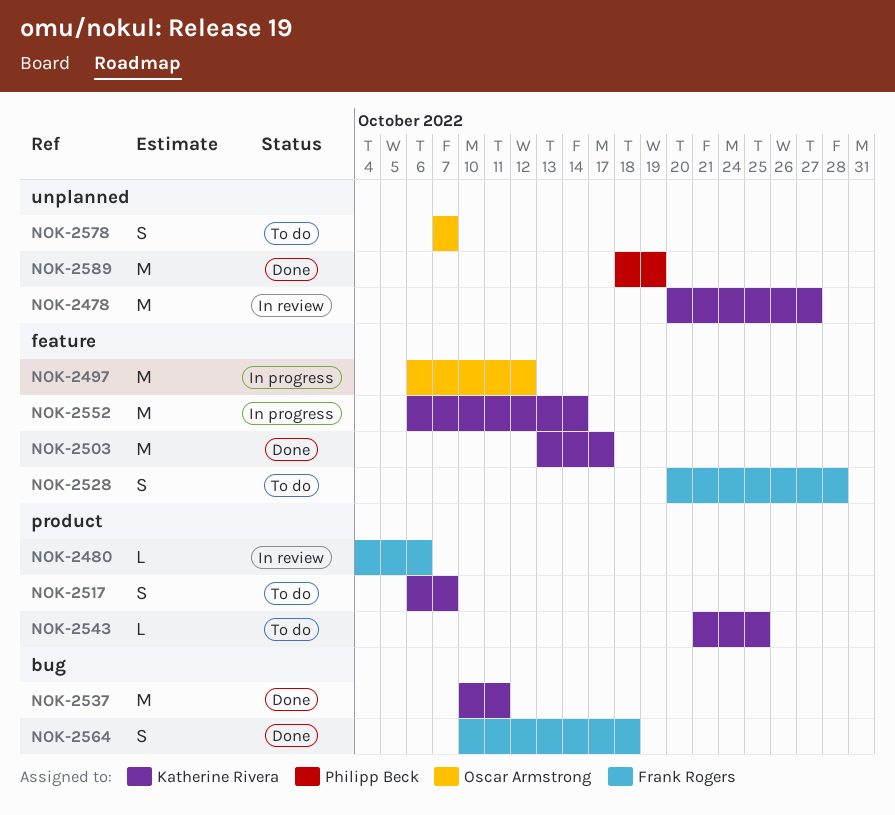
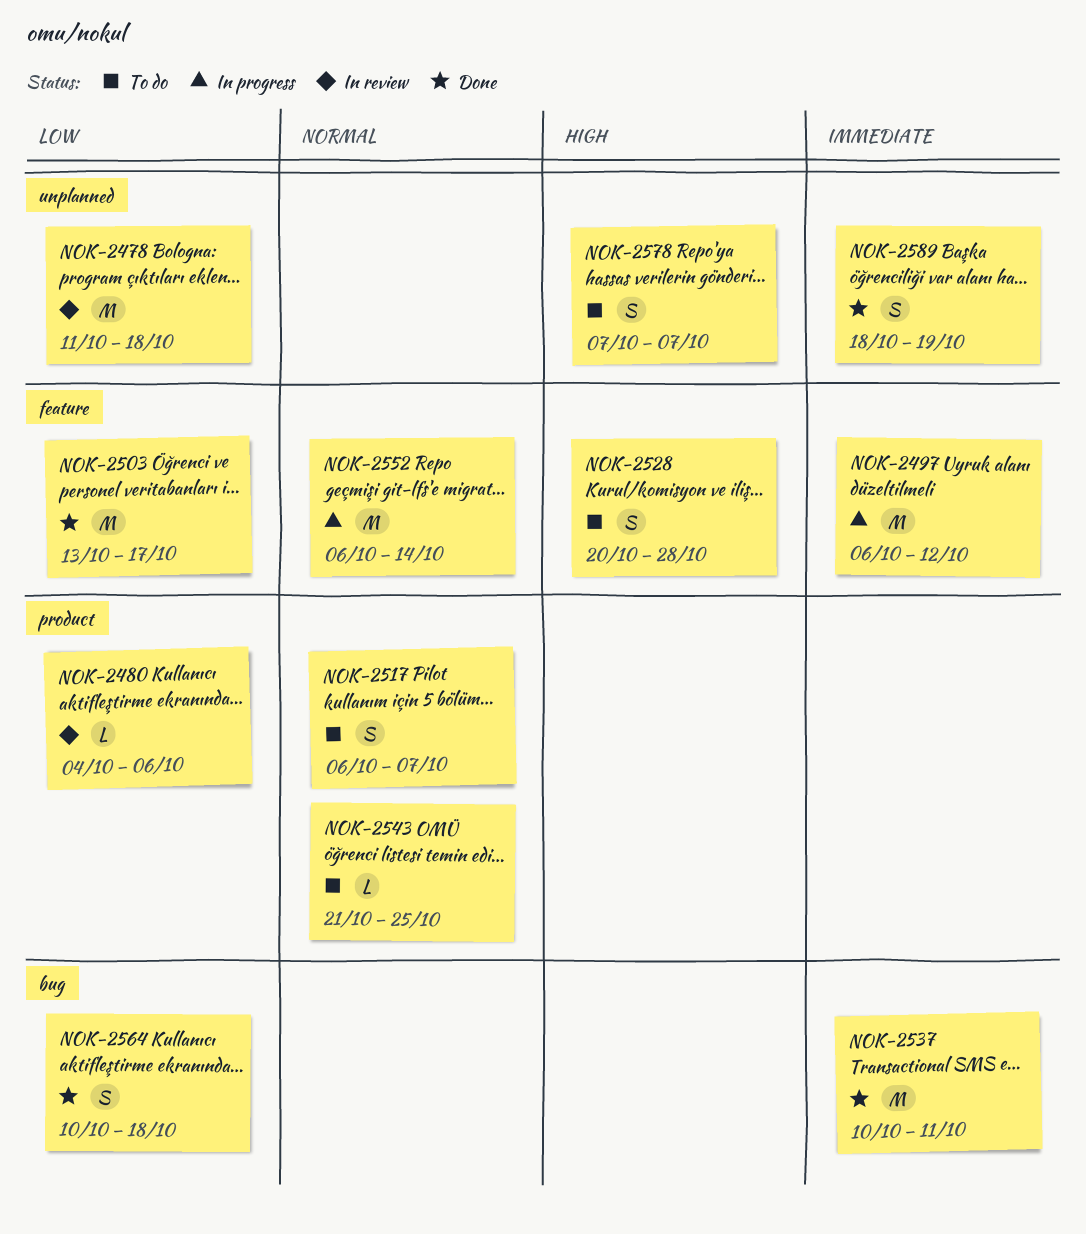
NOK-2478, start: Oct 20 -> Oct 11
NOK-2478, due: Oct 27 -> Oct 18
NOK-2589, estimate: M -> S

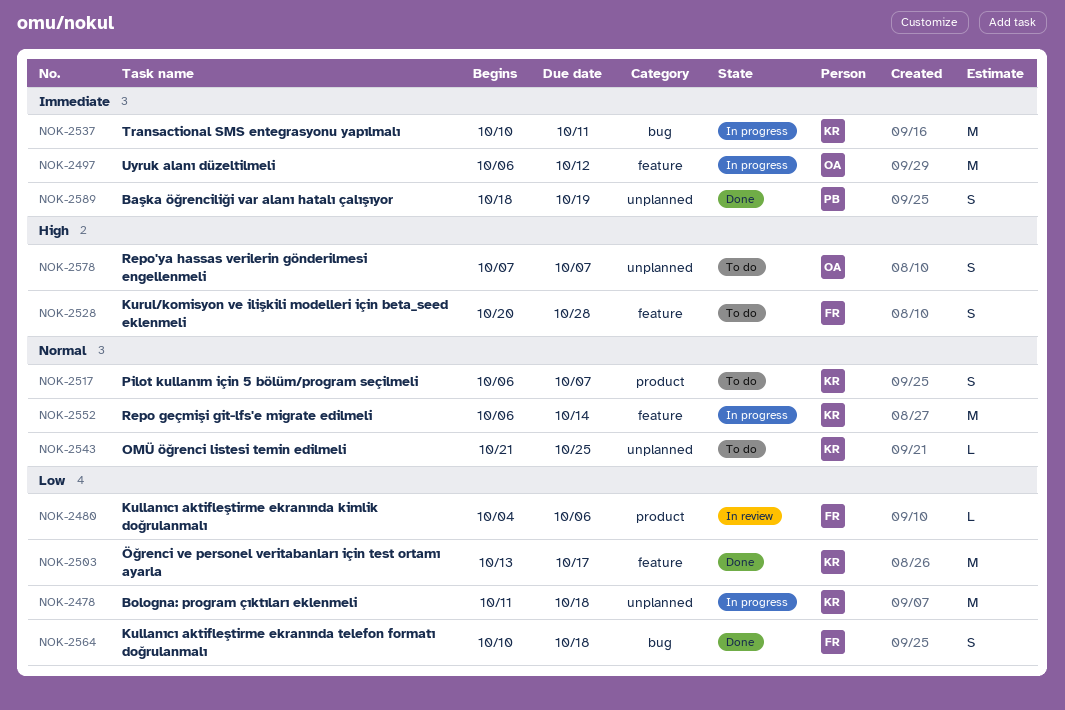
NOK-2478, status: In review -> In progress
NOK-2537, status: Done -> In progress
NOK-2543, label: product -> unplanned

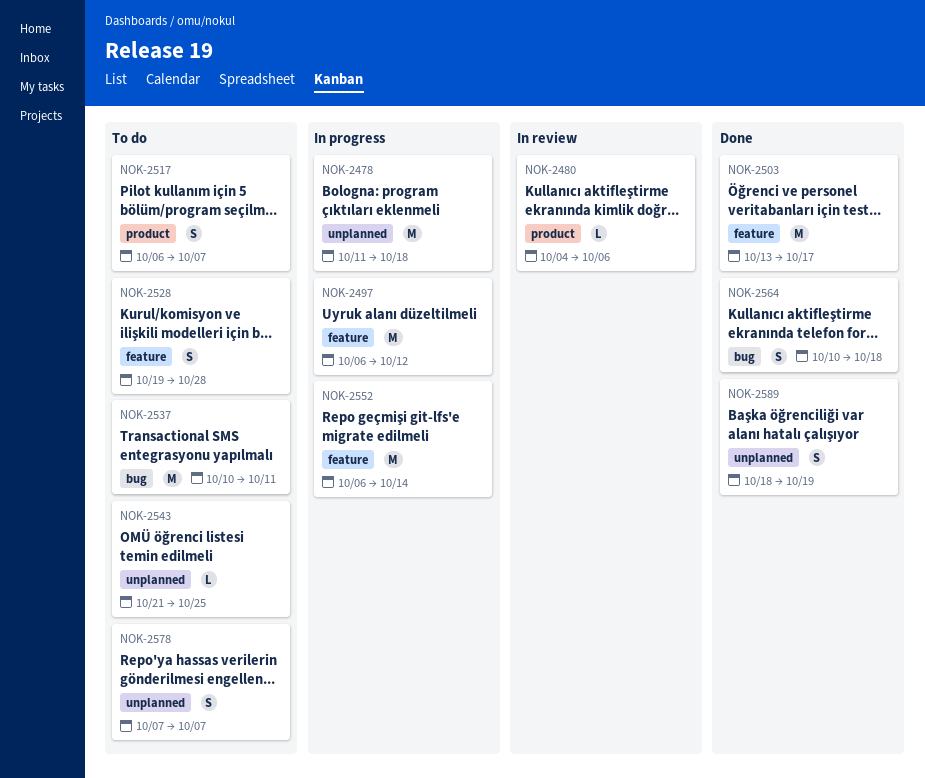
NOK-2528, start: Oct 20 -> Oct 19
NOK-2537, status: In progress -> To do

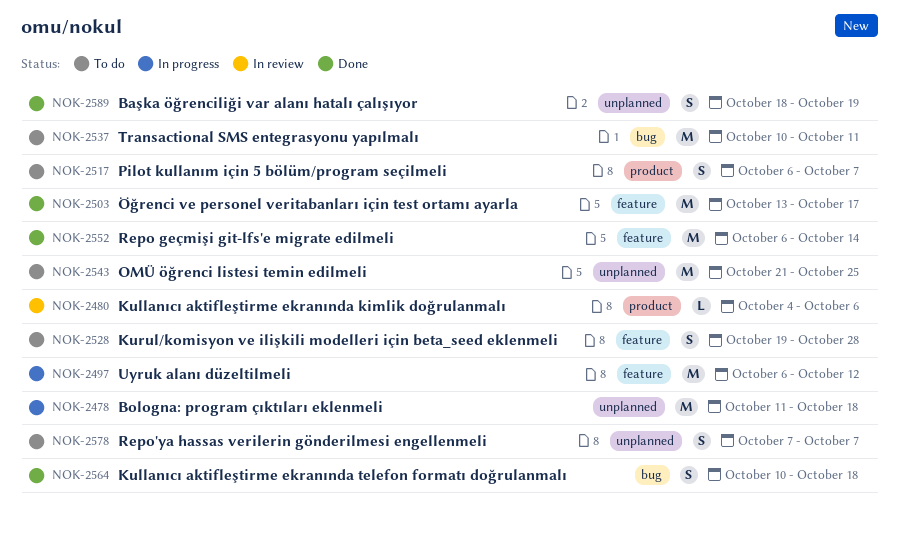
NOK-2543, estimate: L -> M
NOK-2552, status: In progress -> Done

